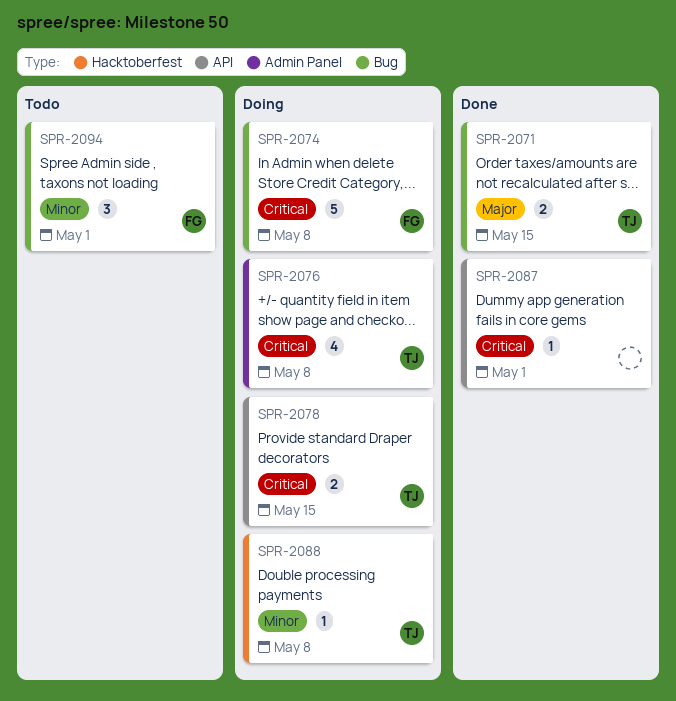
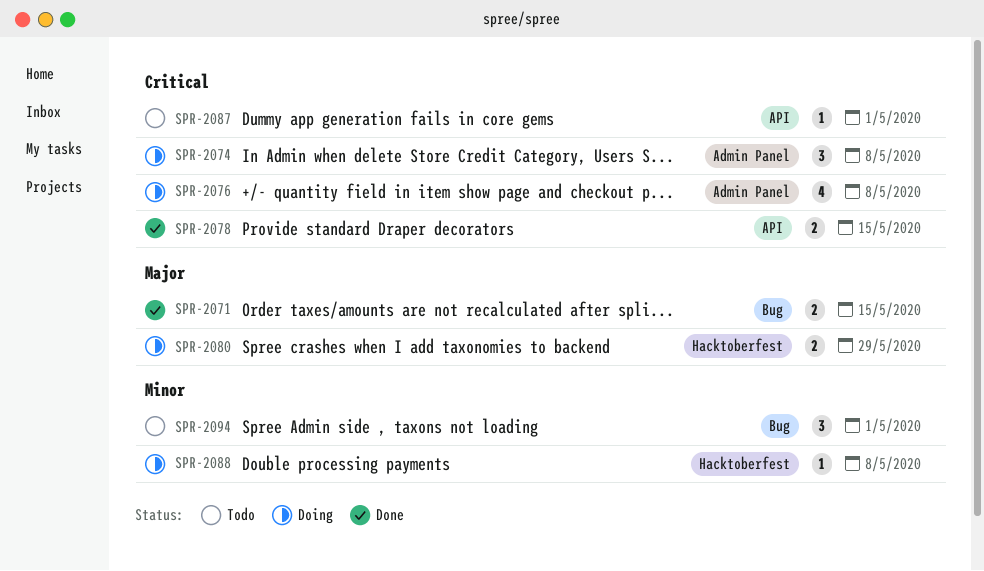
SPR-2074, label: Bug -> Admin Panel
SPR-2074, estimate: 5 -> 3
SPR-2078, status: Doing -> Done
SPR-2080: none -> present
SPR-2087, status: Done -> Todo

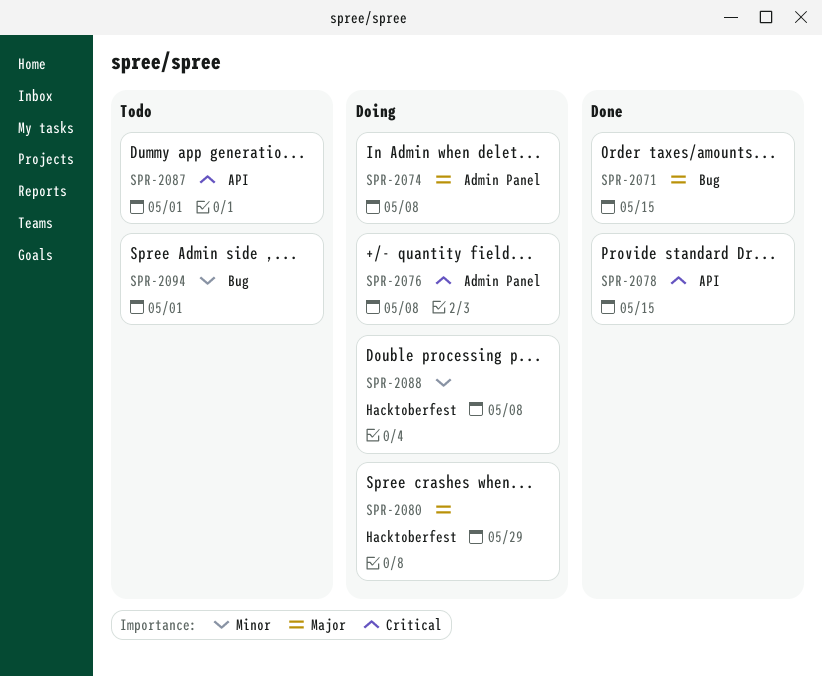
SPR-2074, priority: Critical -> Major

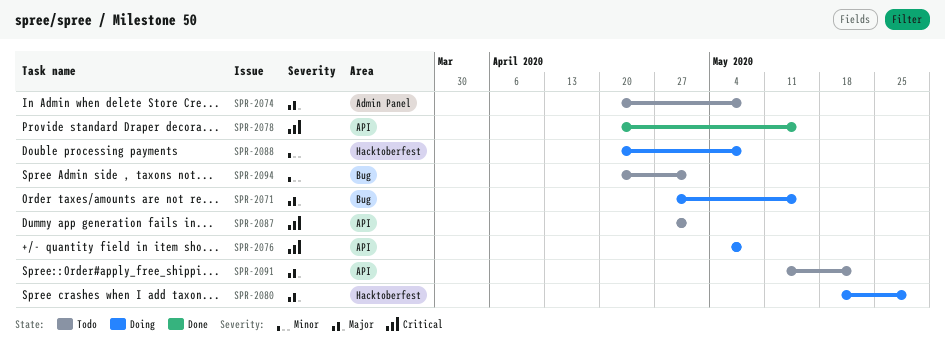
SPR-2071, status: Done -> Doing
SPR-2074, status: Doing -> Todo
SPR-2076, label: Admin Panel -> API
SPR-2091: none -> present

